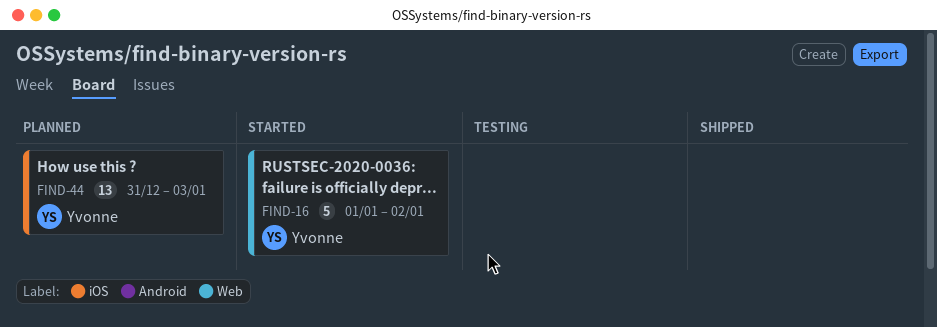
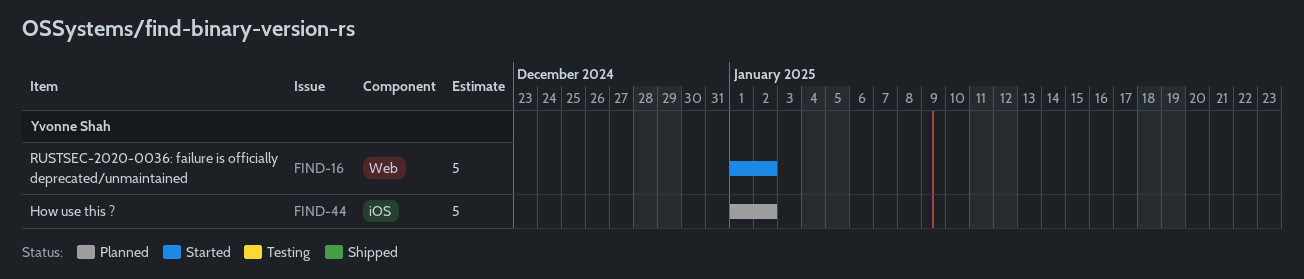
FIND-44, estimate: 13 -> 5
FIND-44, start: Dec 31 -> Jan 1
FIND-44, due: Jan 3 -> Jan 2

